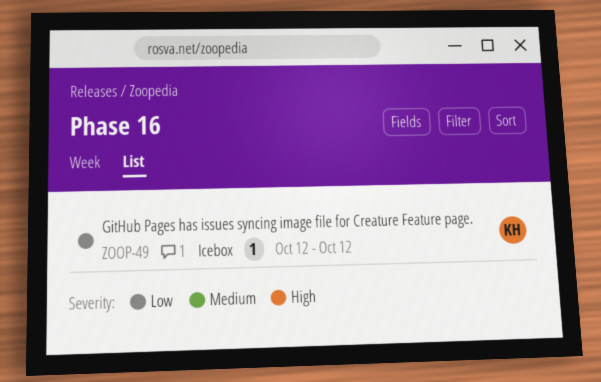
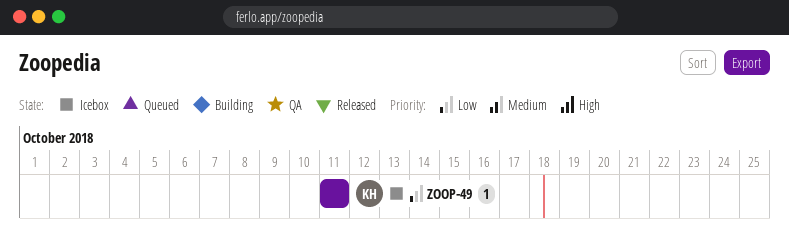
ZOOP-49, start: Oct 12 -> Oct 11
ZOOP-49, due: Oct 12 -> Oct 11

